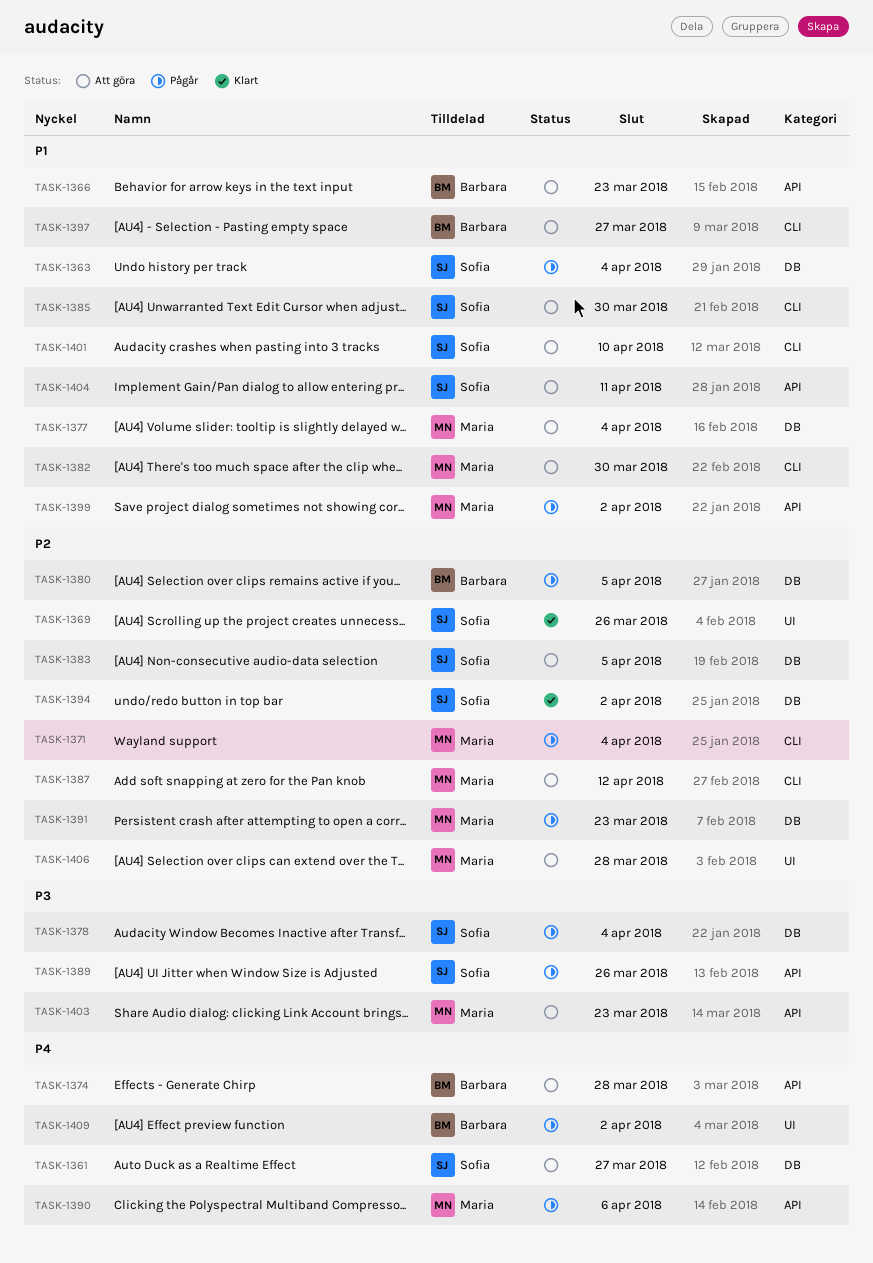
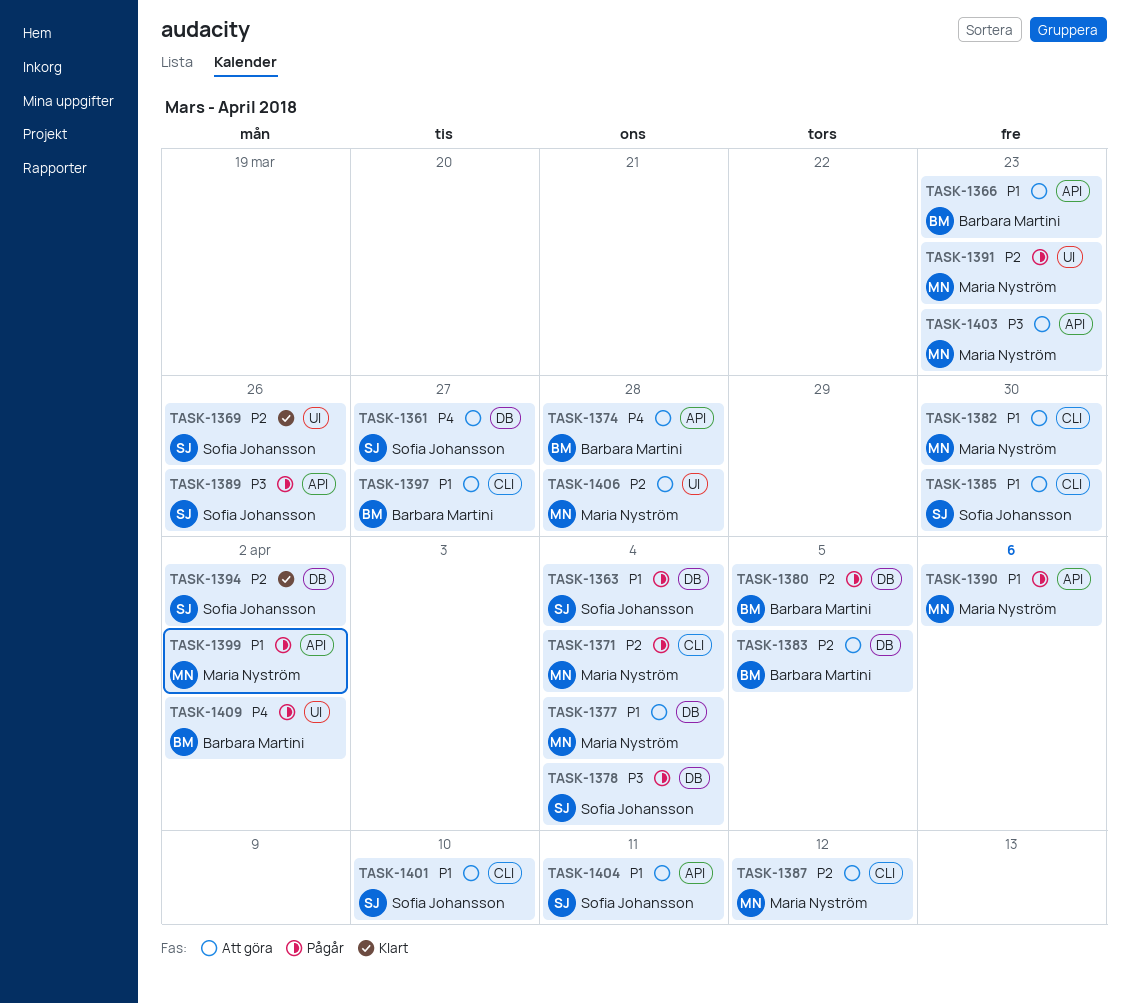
TASK-1383, owner: Sofia Johansson -> Barbara Martini
TASK-1390, priority: P4 -> P1
TASK-1391, label: DB -> UI

